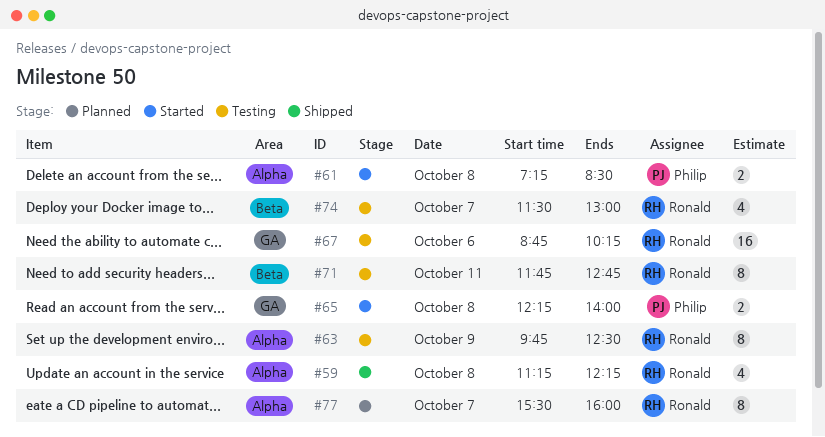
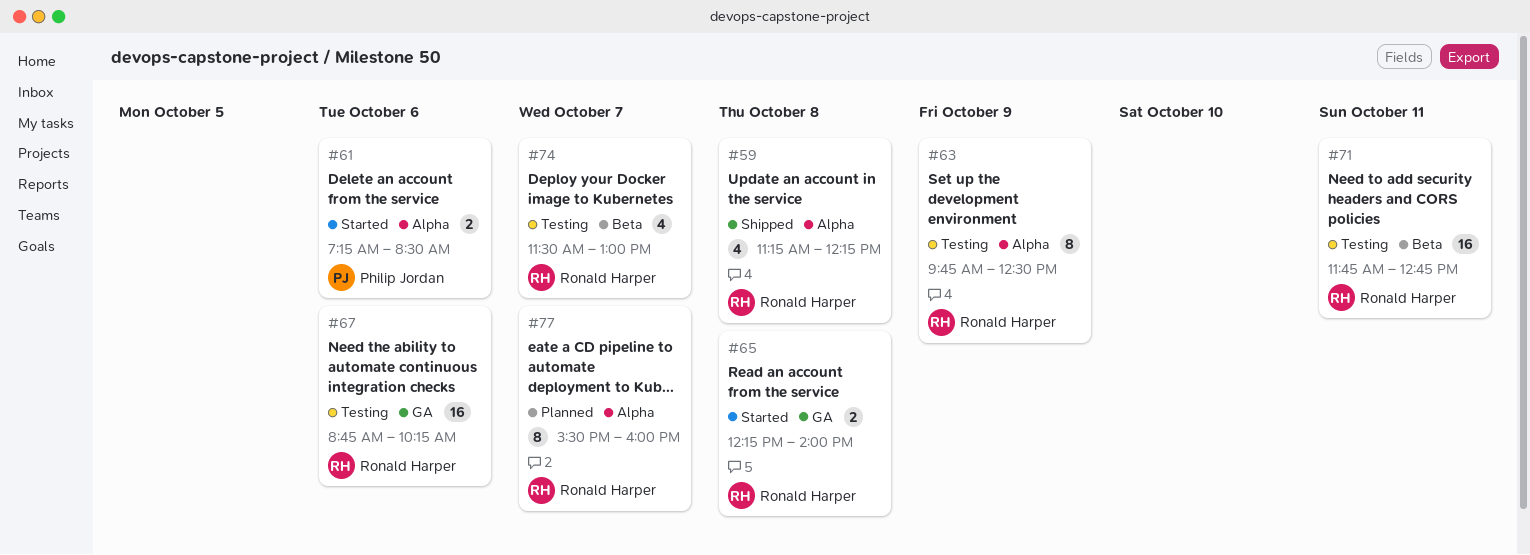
#61, day: Oct 8 -> Oct 6
#65, owner: Philip Jordan -> Ronald Harper
#71, estimate: 8 -> 16

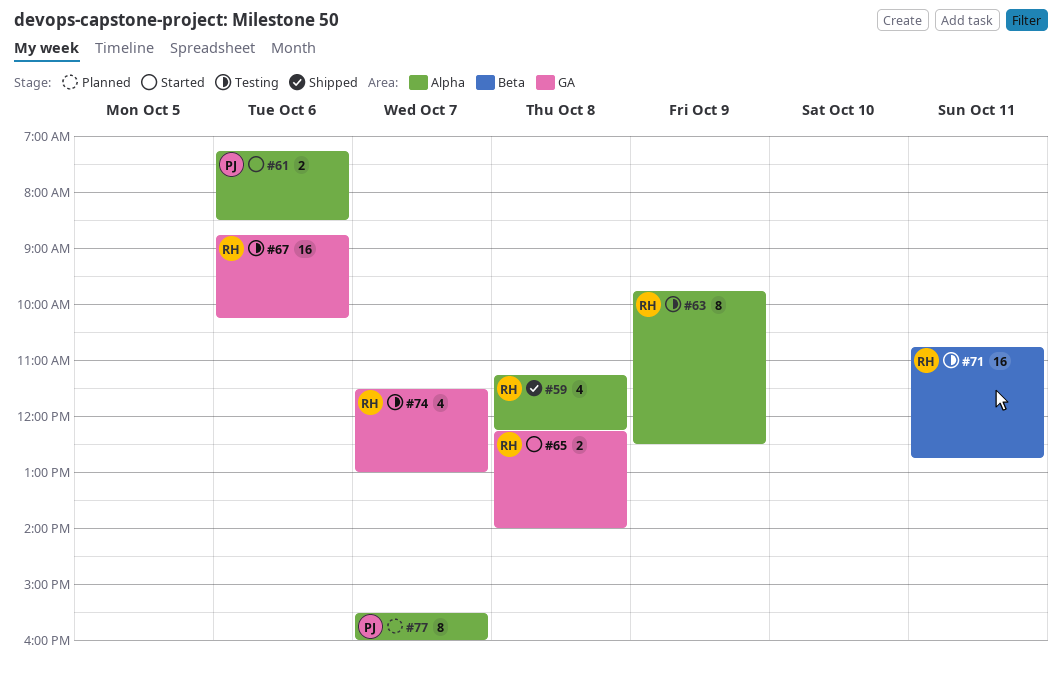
#71, begins: 11:45 -> 10:45
#74, label: Beta -> GA
#77, owner: Ronald Harper -> Philip Jordan

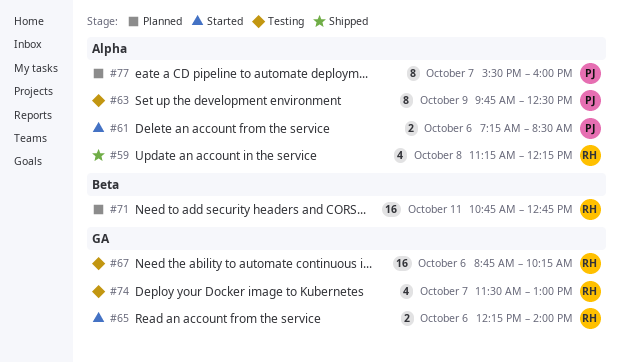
#63, owner: RH -> PJ
#65, day: Oct 8 -> Oct 6
#71, status: Testing -> Planned

